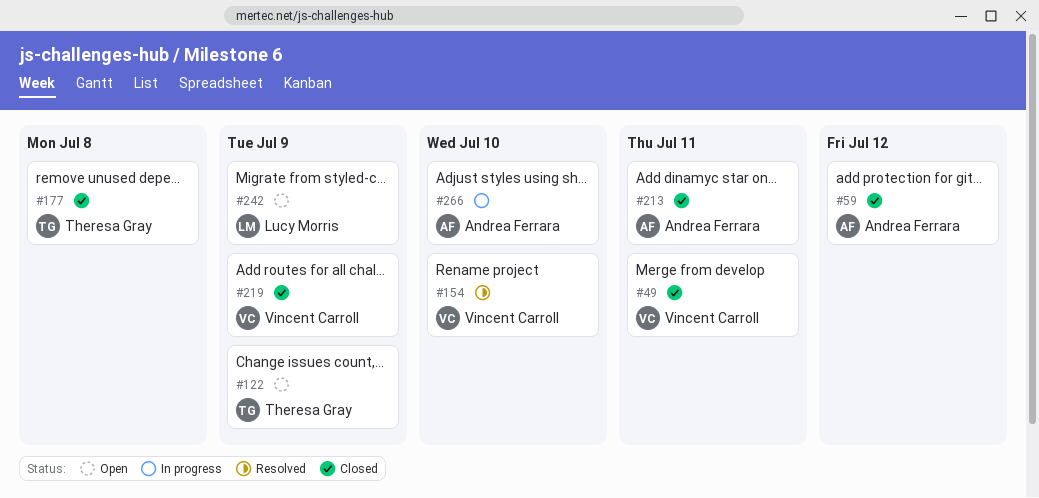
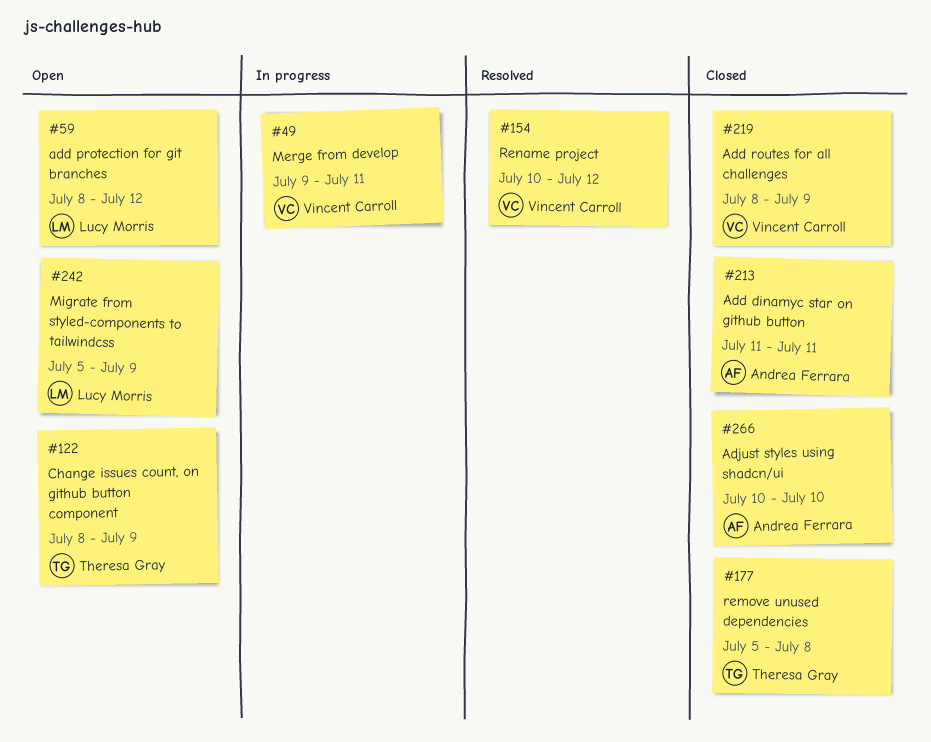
#49, status: Closed -> In progress
#59, status: Closed -> Open
#59, owner: Andrea Ferrara -> Lucy Morris
#154, due: Jul 10 -> Jul 12
#266, status: In progress -> Closed

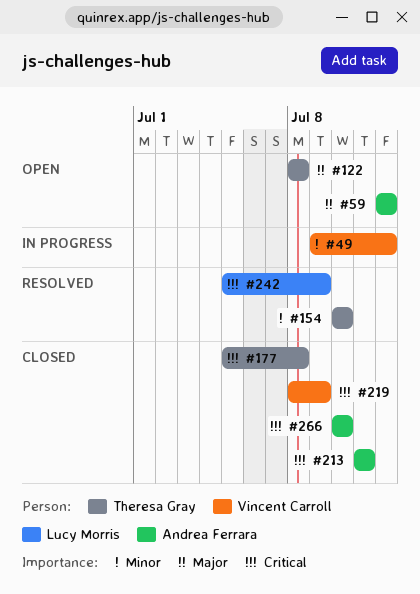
#49, due: Jul 11 -> Jul 12
#59, owner: Lucy Morris -> Andrea Ferrara
#59, start: Jul 8 -> Jul 12
#122, due: Jul 9 -> Jul 8
#154, owner: Vincent Carroll -> Theresa Gray
#154, due: Jul 12 -> Jul 10
#242, status: Open -> Resolved

